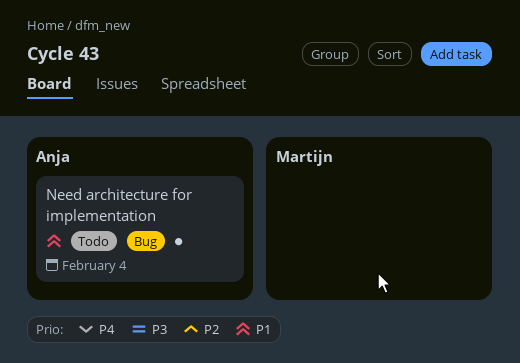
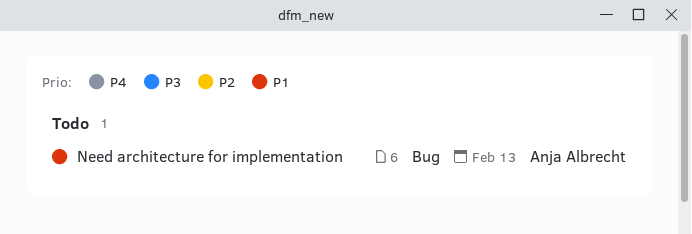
Need architecture for implementation, due: Feb 4 -> Feb 13

